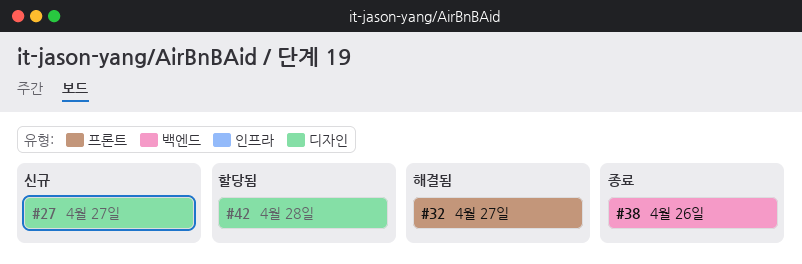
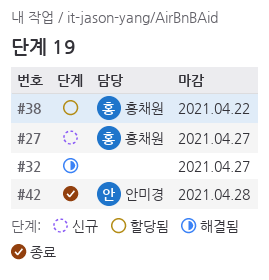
#38, status: 종료 -> 할당됨
#38, due: Apr 26 -> Apr 22
#42, status: 할당됨 -> 종료

